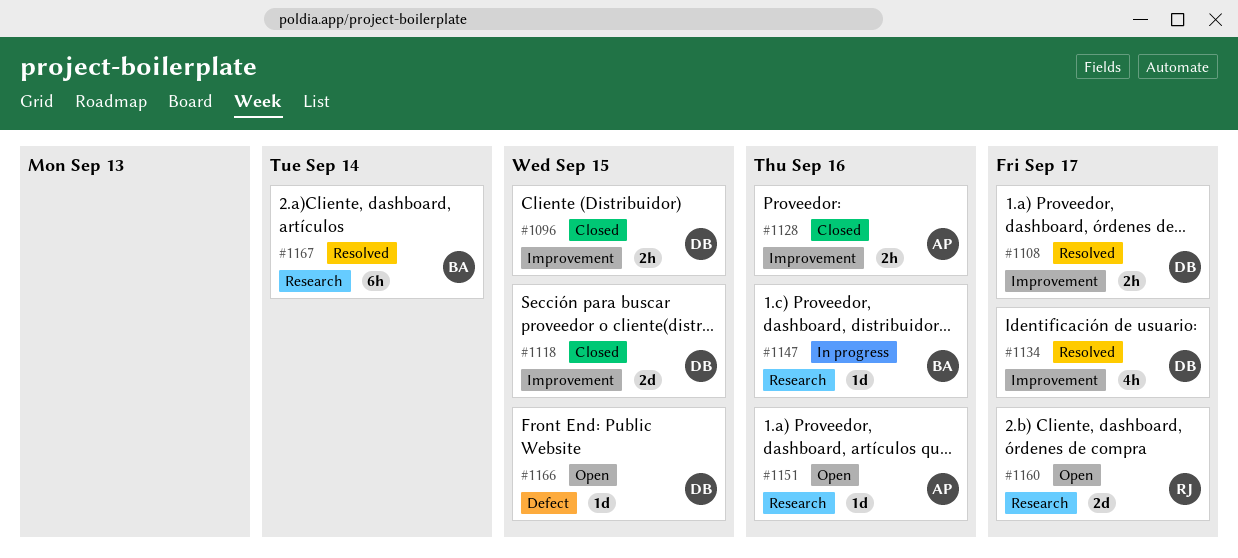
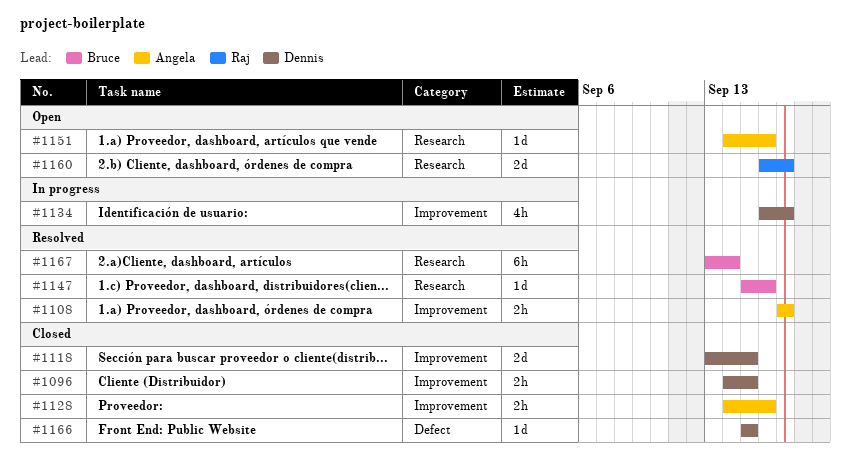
#1108, owner: Dennis -> Angela
#1134, status: Resolved -> In progress
#1147, status: In progress -> Resolved
#1166, status: Open -> Closed

